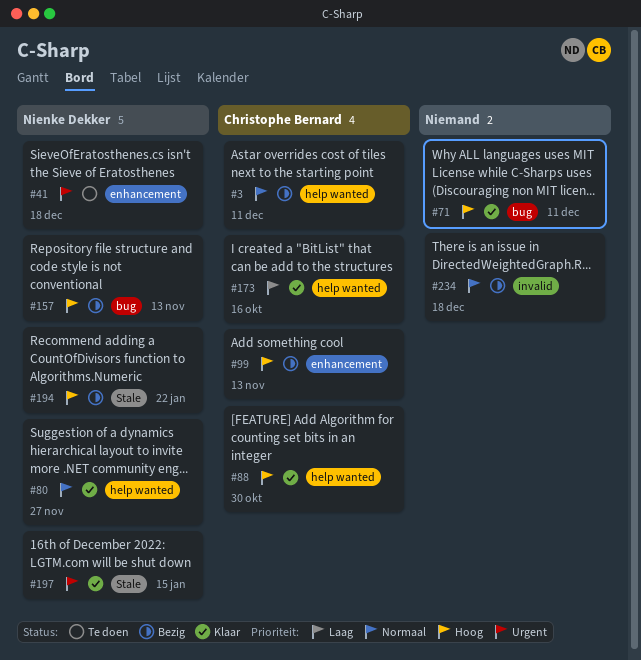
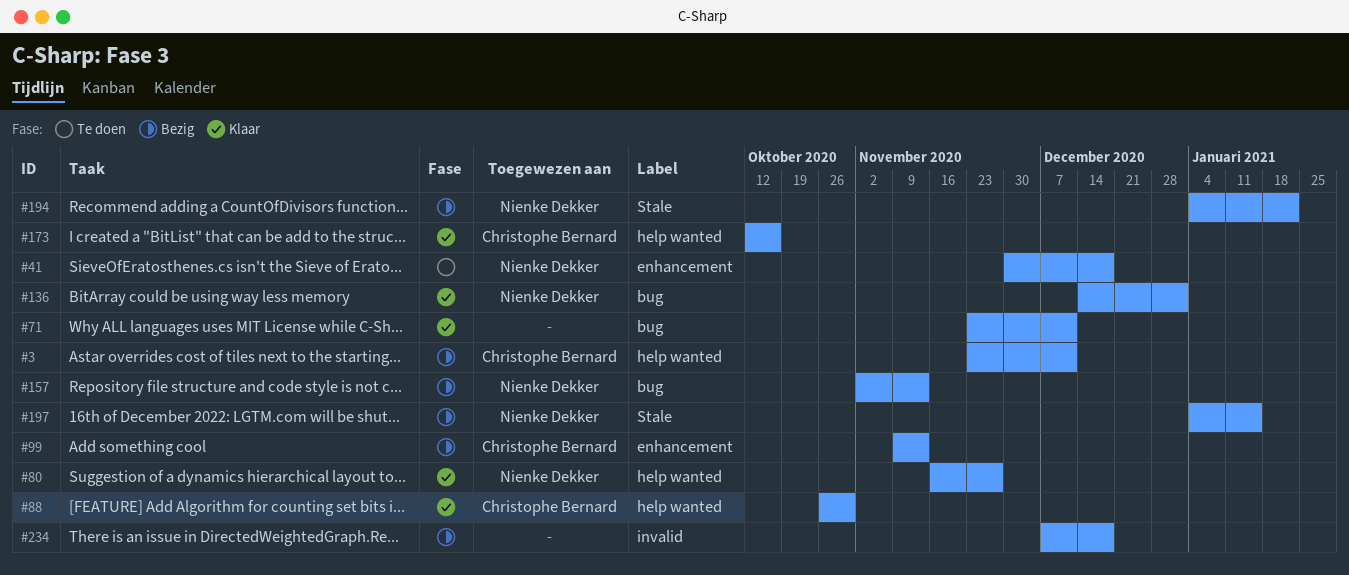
#136: none -> present
#197, status: Klaar -> Bezig

